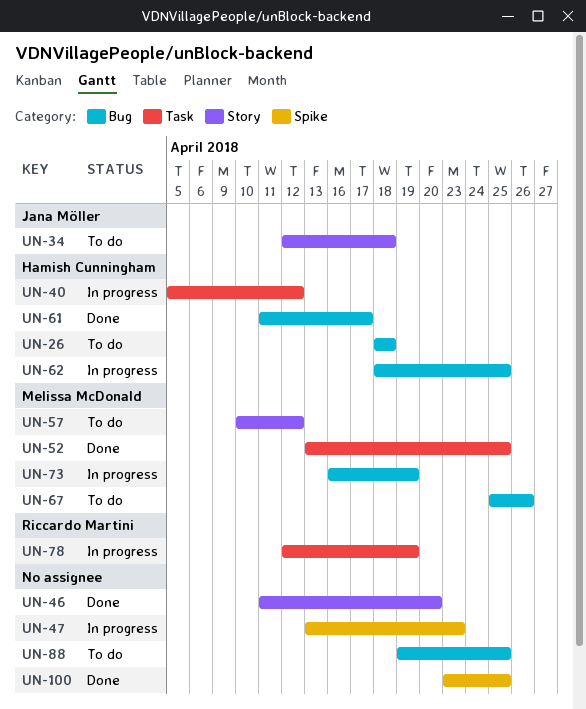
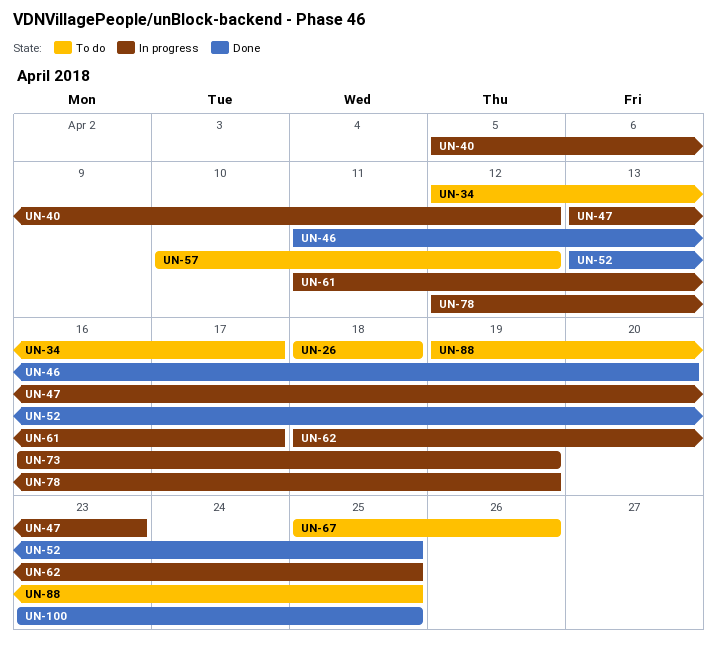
UN-34, due: Apr 18 -> Apr 17
UN-61, status: Done -> In progress

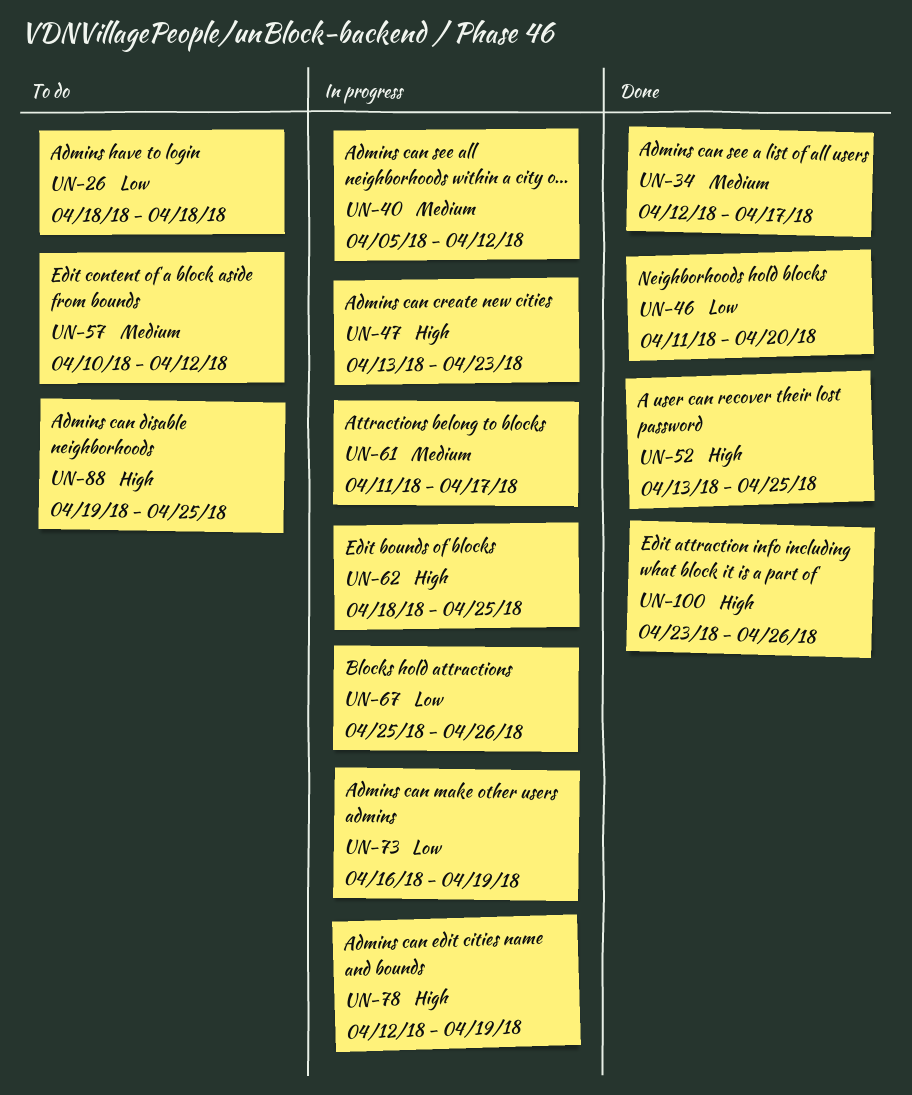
UN-34, status: To do -> Done
UN-67, status: To do -> In progress
UN-100, due: Apr 25 -> Apr 26

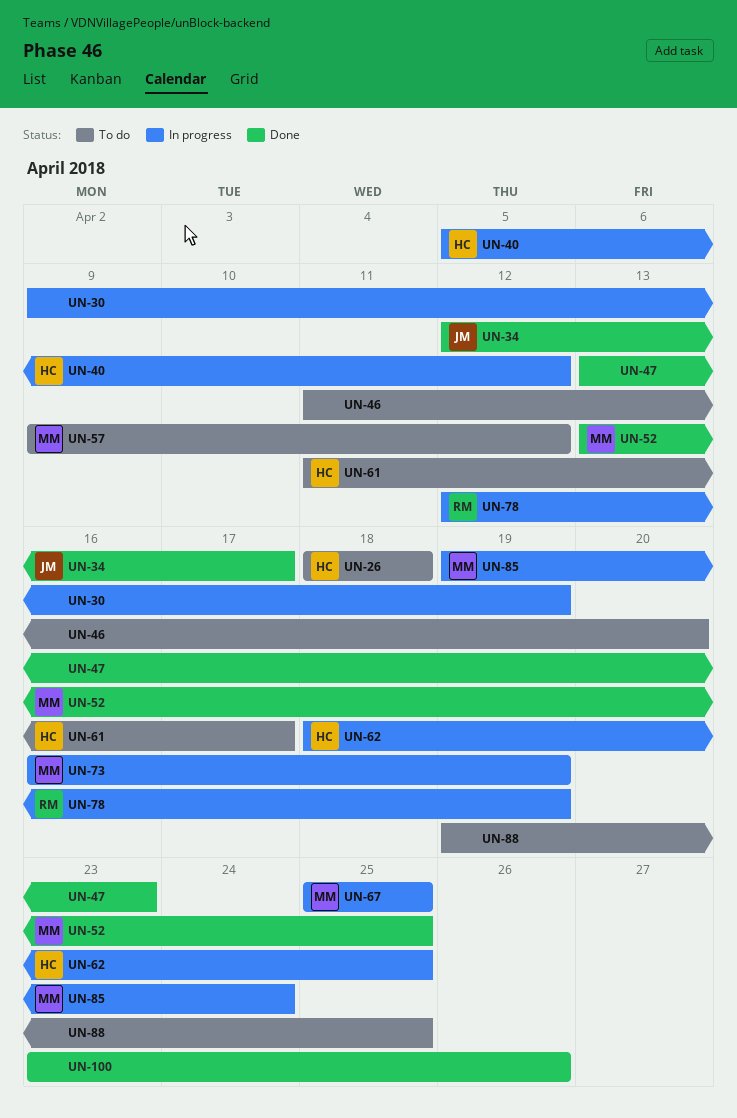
UN-30: none -> present
UN-46, status: Done -> To do
UN-47, status: In progress -> Done
UN-57, start: Apr 10 -> Apr 9
UN-61, status: In progress -> To do
UN-67, due: Apr 26 -> Apr 25
UN-85: none -> present

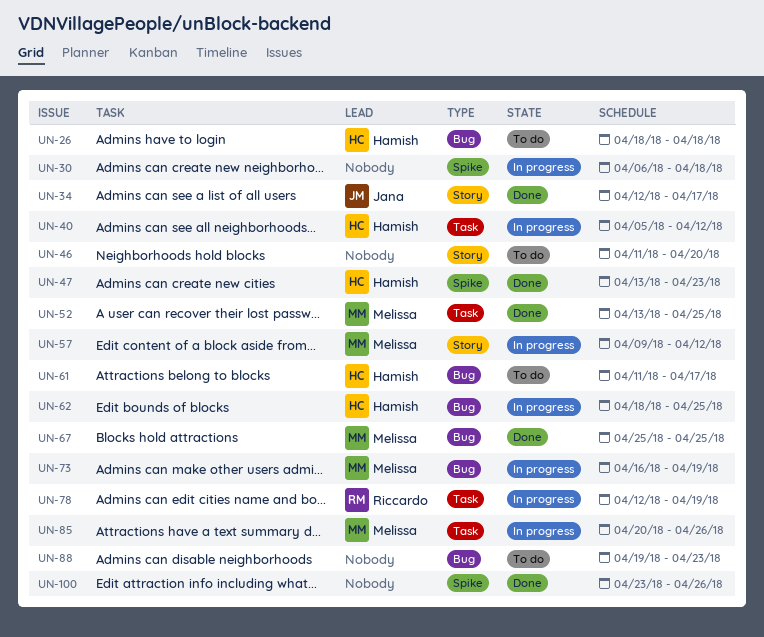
UN-30, start: Apr 9 -> Apr 6
UN-30, due: Apr 19 -> Apr 18
UN-47, owner: none -> Hamish
UN-57, status: To do -> In progress
UN-67, status: In progress -> Done
UN-85, start: Apr 19 -> Apr 20
UN-85, due: Apr 24 -> Apr 26
UN-88, due: Apr 25 -> Apr 23

